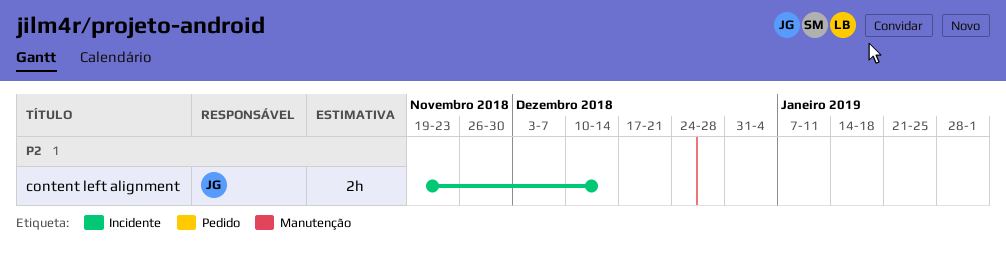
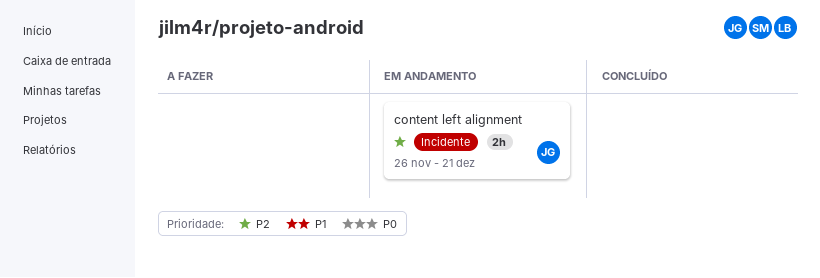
content left alignment, start: Nov 19 -> Nov 26
content left alignment, due: Dec 14 -> Dec 21

